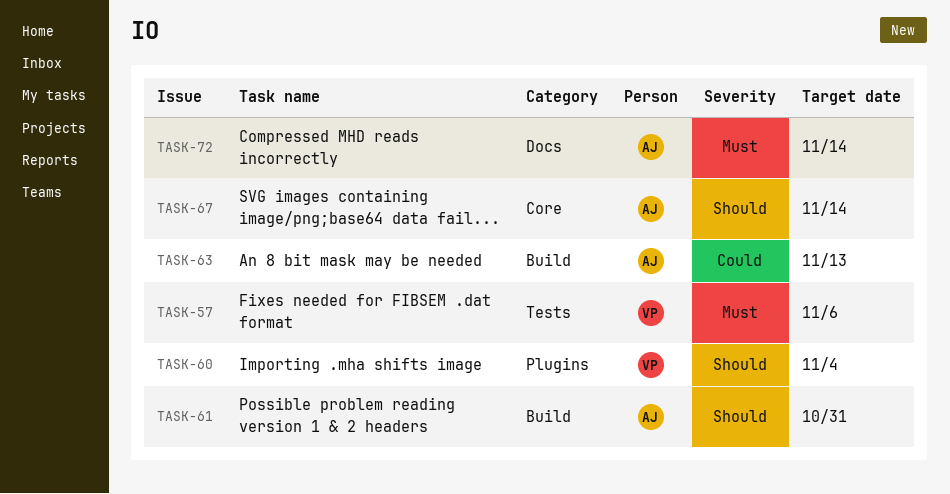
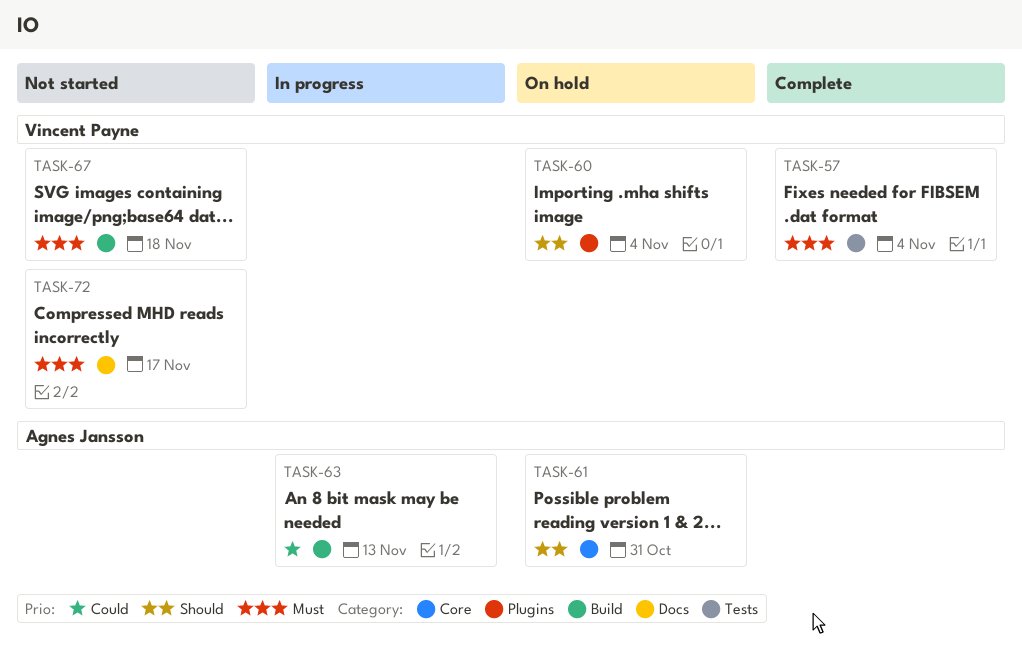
TASK-57, due: Nov 6 -> Nov 4
TASK-61, label: Build -> Core
TASK-67, owner: Agnes Jansson -> Vincent Payne
TASK-67, priority: Should -> Must
TASK-67, label: Core -> Build
TASK-67, due: Nov 14 -> Nov 18
TASK-72, owner: Agnes Jansson -> Vincent Payne
TASK-72, due: Nov 14 -> Nov 17

